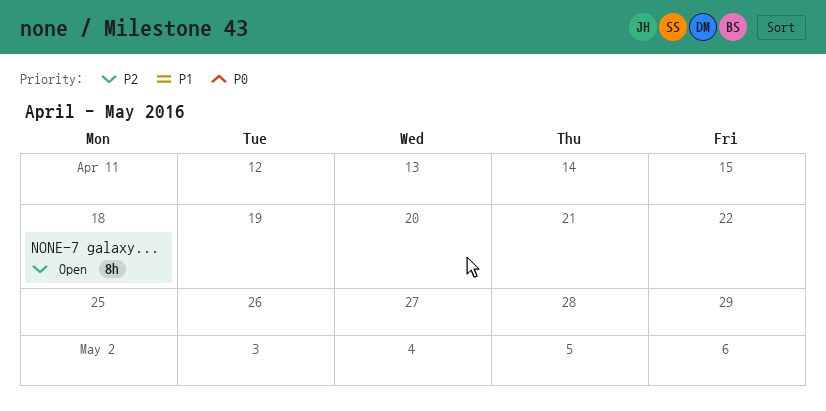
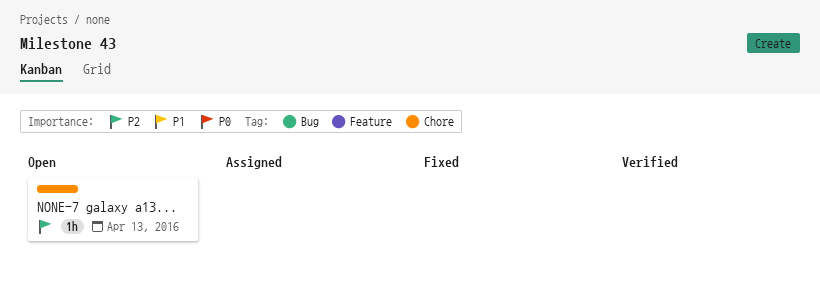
NONE-7, estimate: 8h -> 1h
NONE-7, due: Apr 18 -> Apr 13

